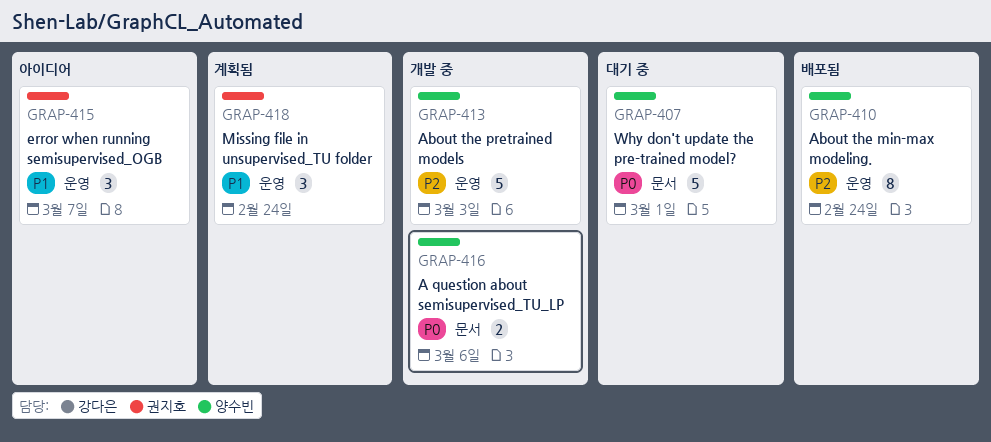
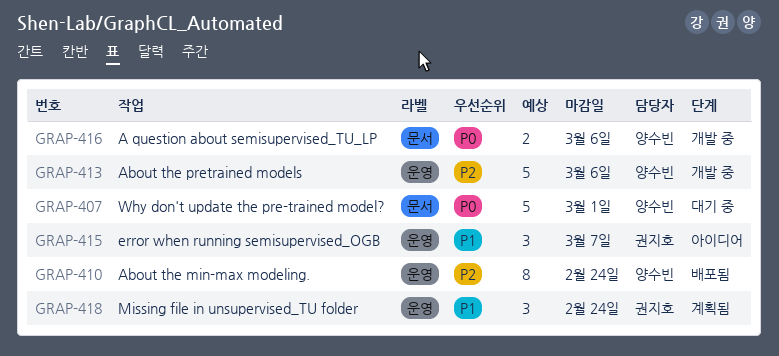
GRAP-413, due: Mar 3 -> Mar 6

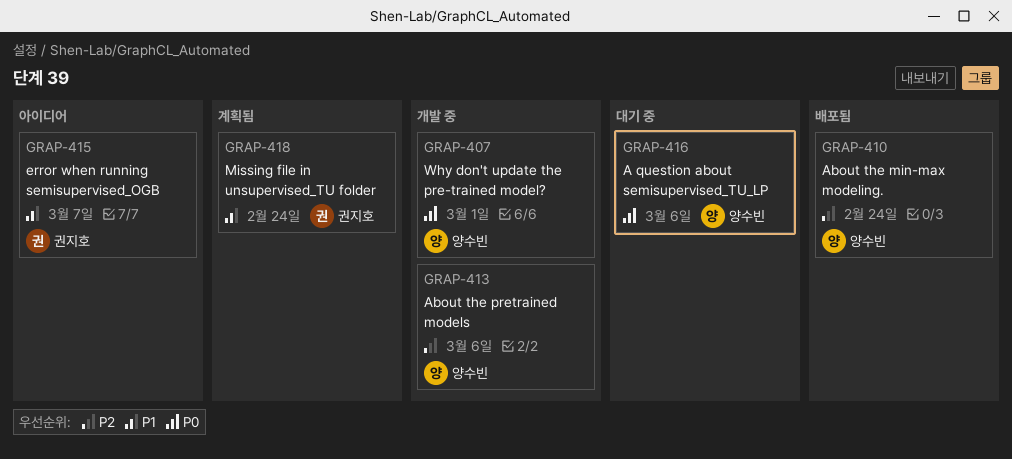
GRAP-407, status: 대기 중 -> 개발 중
GRAP-416, status: 개발 중 -> 대기 중

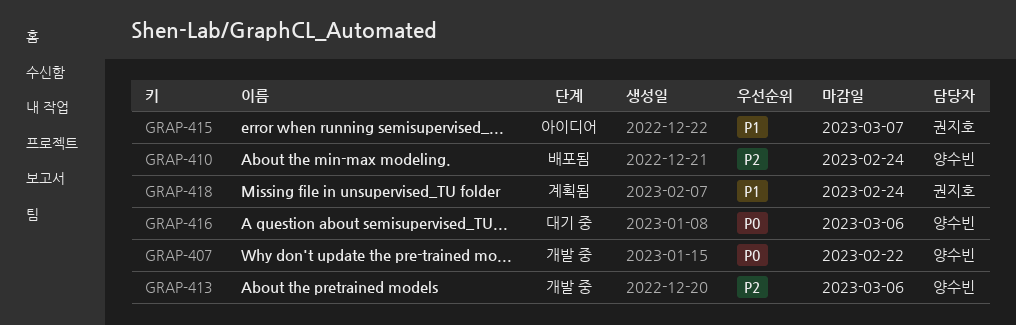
GRAP-407, due: Mar 1 -> Feb 22

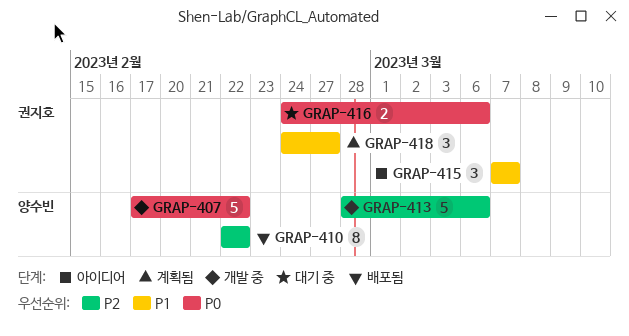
GRAP-410, due: Feb 24 -> Feb 22
GRAP-416, owner: 양수빈 -> 권지호
GRAP-418, due: Feb 24 -> Feb 27

